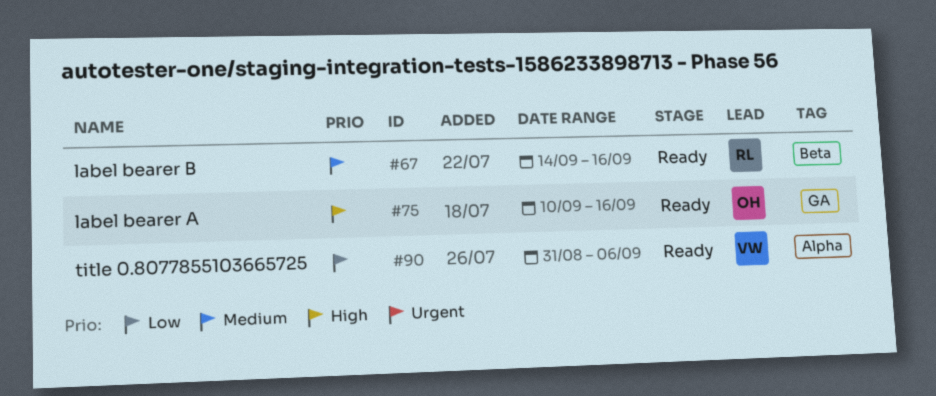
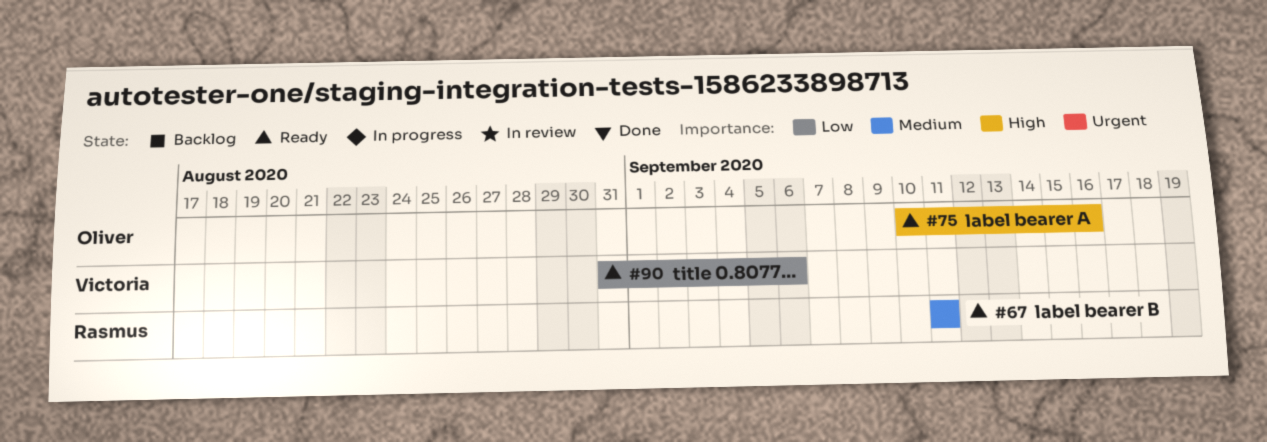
#67, start: Sep 14 -> Sep 11
#67, due: Sep 16 -> Sep 11

